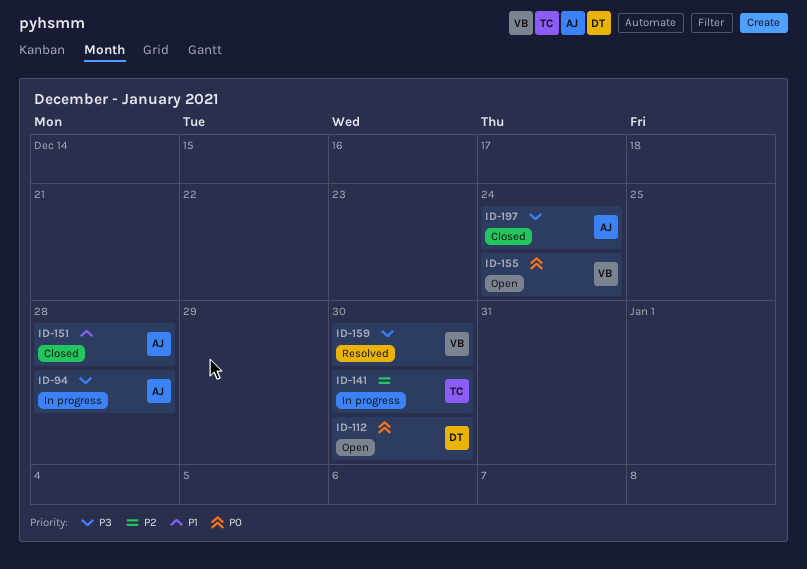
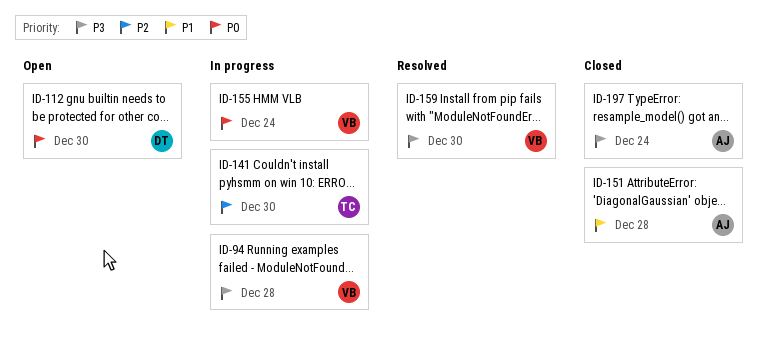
ID-94, owner: AJ -> VB
ID-155, status: Open -> In progress

